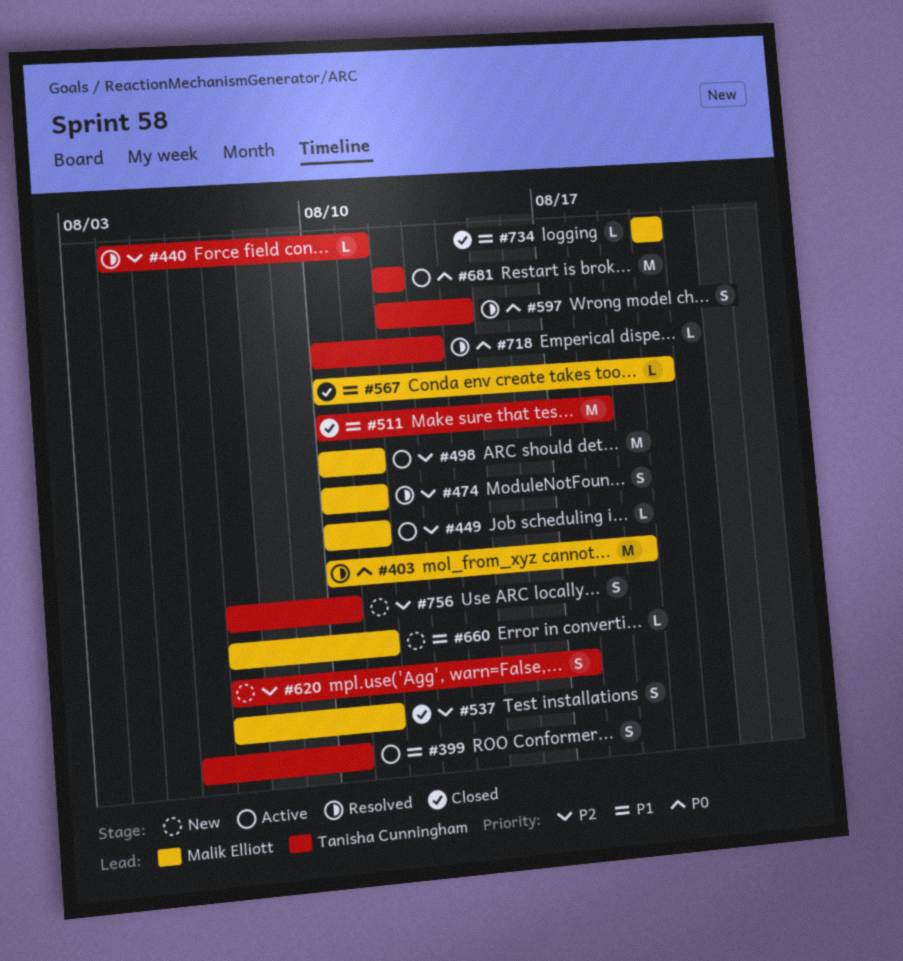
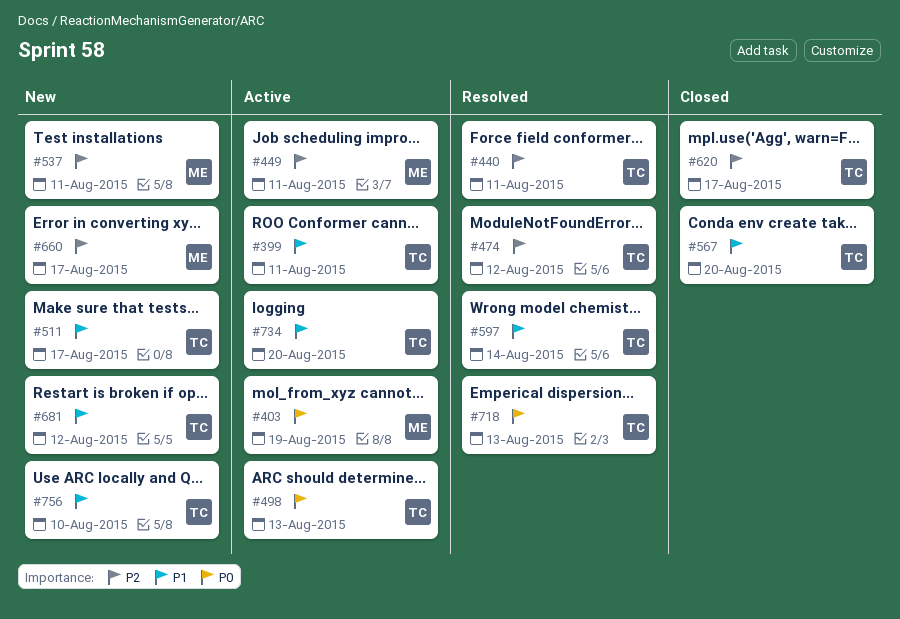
#399, due: Aug 10 -> Aug 11
#403, status: Resolved -> Active
#474, owner: Malik Elliott -> Tanisha Cunningham
#474, due: Aug 11 -> Aug 12
#498, owner: Malik Elliott -> Tanisha Cunningham
#498, priority: P2 -> P0
#498, due: Aug 11 -> Aug 13
#511, status: Closed -> New
#511, due: Aug 18 -> Aug 17
#537, status: Closed -> New
#567, owner: Malik Elliott -> Tanisha Cunningham
#597, priority: P0 -> P1
#620, status: New -> Closed
#660, priority: P1 -> P2
#660, due: Aug 11 -> Aug 17
#681, status: Active -> New
#681, priority: P0 -> P1
#734, status: Closed -> Active
#734, owner: Malik Elliott -> Tanisha Cunningham
#756, priority: P2 -> P1

